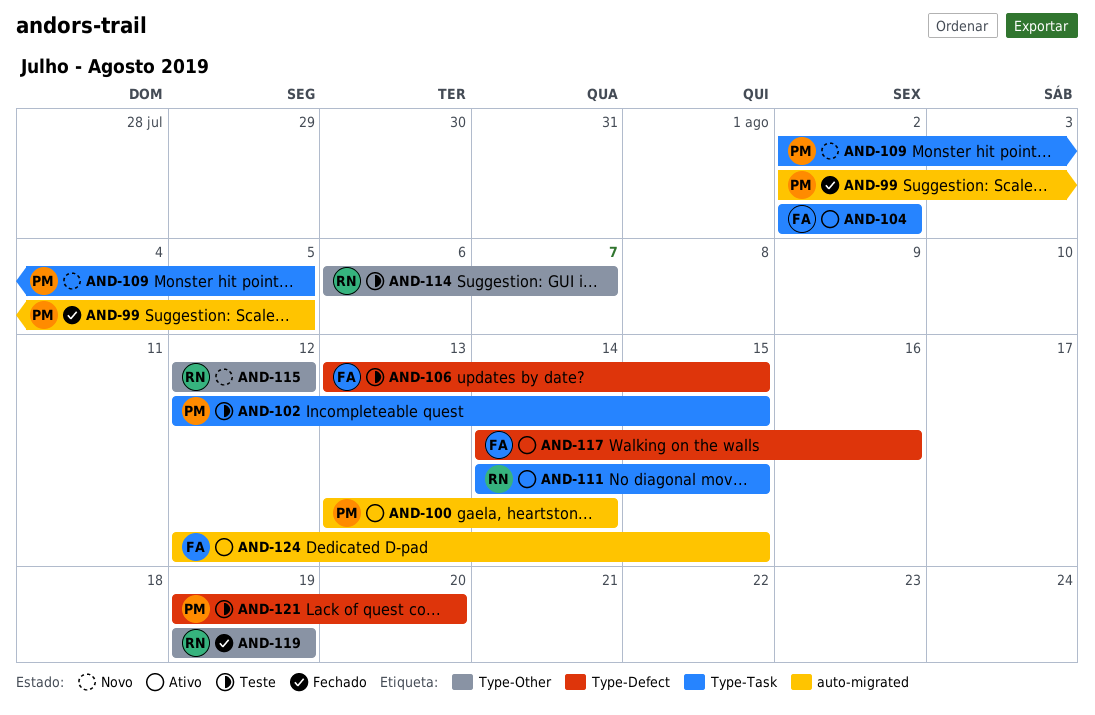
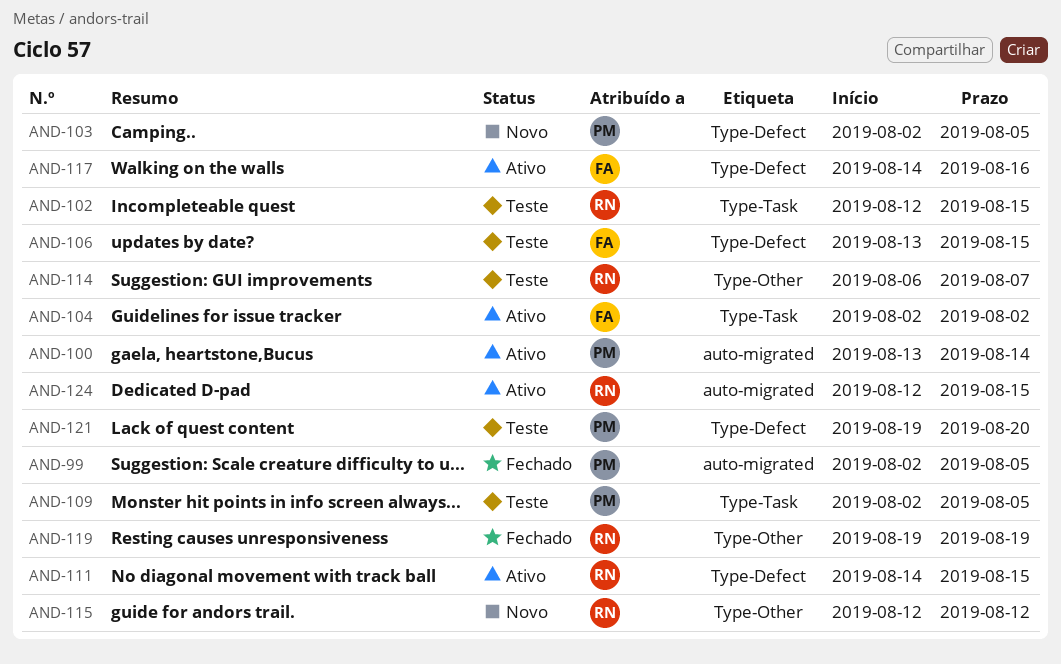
AND-102, owner: PM -> RN
AND-103: none -> present
AND-109, status: Novo -> Teste
AND-111, label: Type-Task -> Type-Defect
AND-124, owner: FA -> RN

